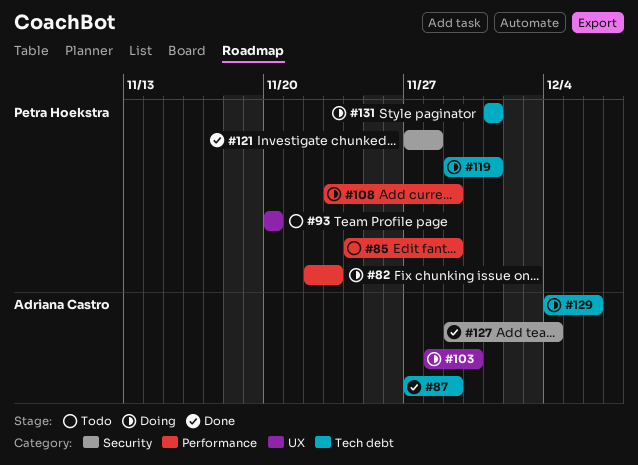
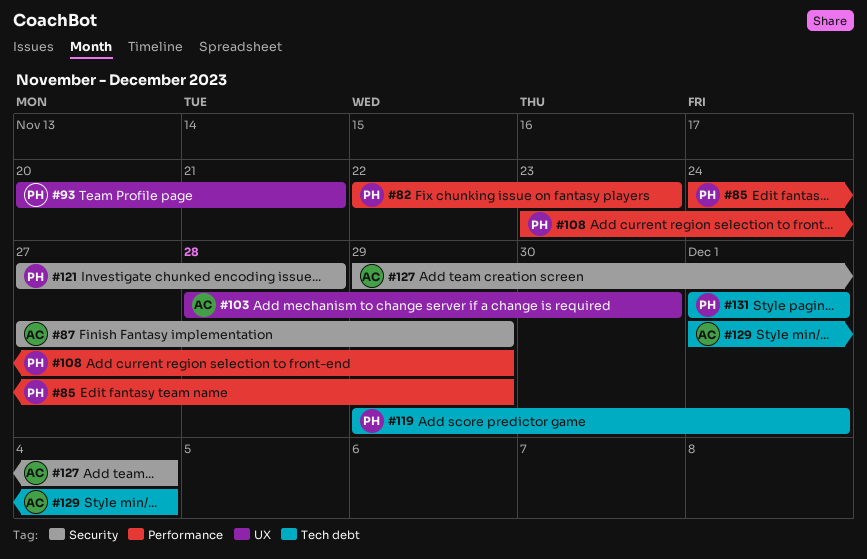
#87, label: Tech debt -> Security
#93, due: Nov 20 -> Nov 21
#129, start: Dec 4 -> Dec 1
#129, due: Dec 6 -> Dec 4

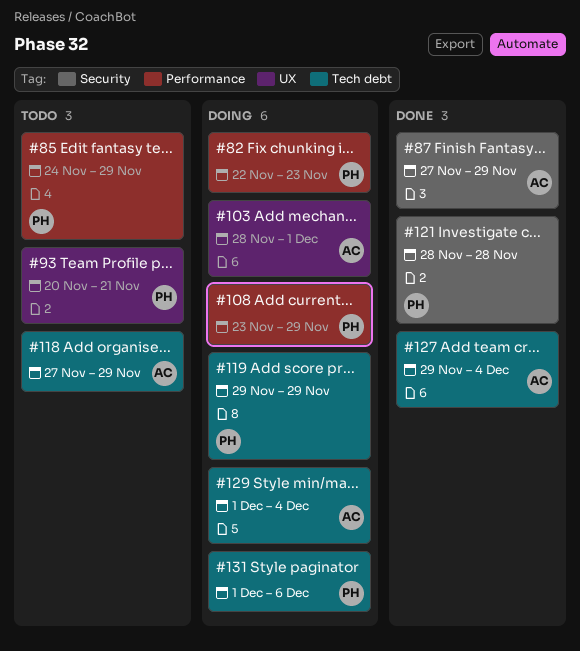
#103, due: Nov 30 -> Dec 1
#118: none -> present
#119, due: Dec 1 -> Nov 29
#121, start: Nov 27 -> Nov 28
#127, label: Security -> Tech debt
#131, due: Dec 1 -> Dec 6

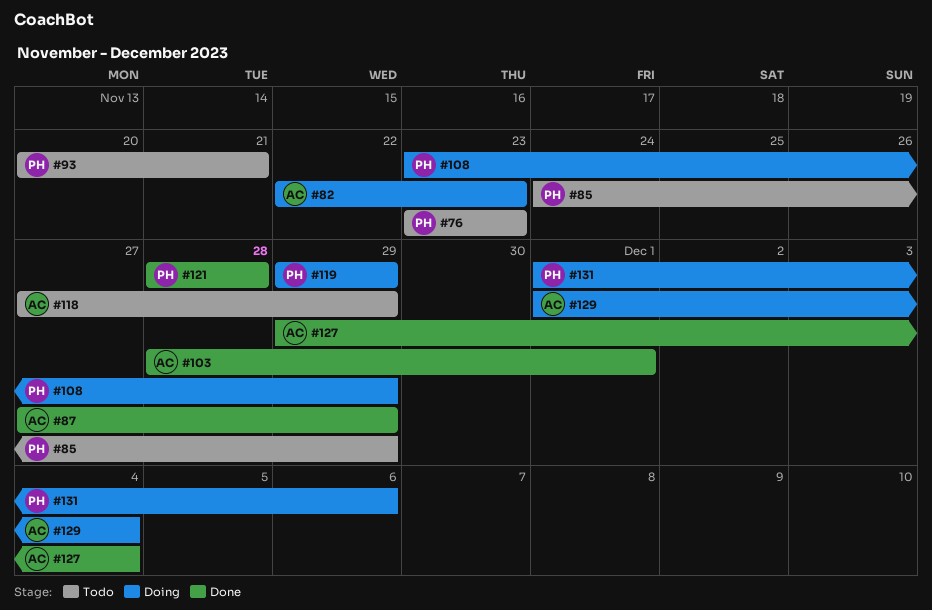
#76: none -> present
#82, owner: PH -> AC
#103, status: Doing -> Done

